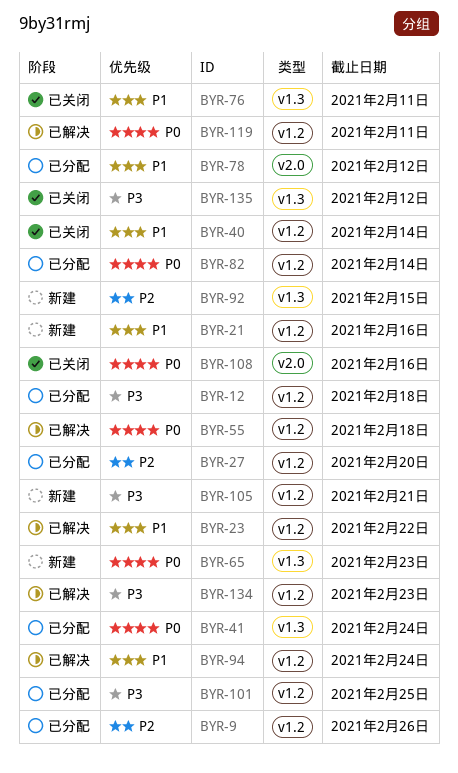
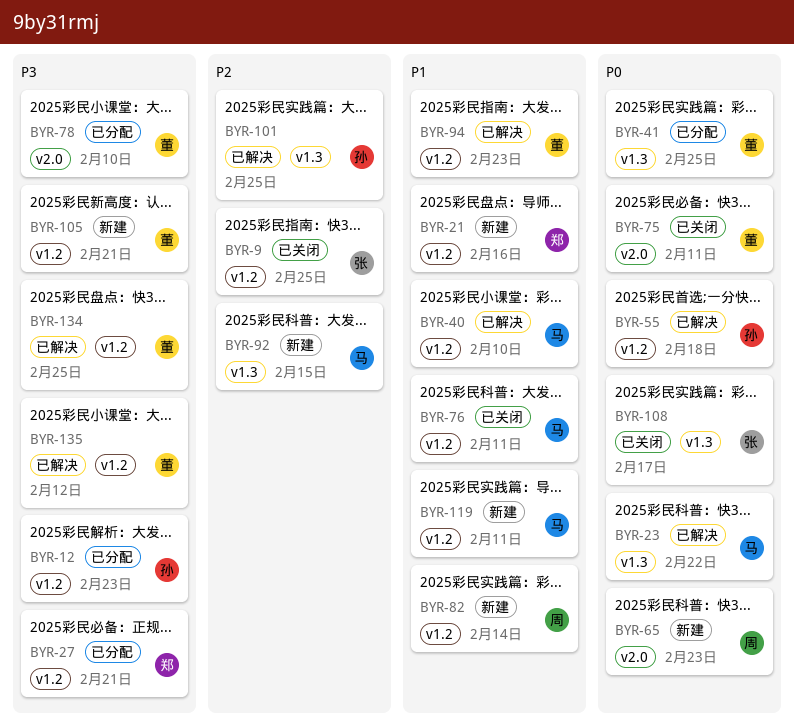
BYR-9, status: 已分配 -> 已关闭
BYR-9, due: Feb 26 -> Feb 25
BYR-12, due: Feb 18 -> Feb 23
BYR-23, priority: P1 -> P0
BYR-23, label: v1.2 -> v1.3
BYR-27, priority: P2 -> P3
BYR-27, due: Feb 20 -> Feb 21
BYR-40, status: 已关闭 -> 已解决
BYR-40, due: Feb 14 -> Feb 10
BYR-41, due: Feb 24 -> Feb 25
BYR-65, label: v1.3 -> v2.0
BYR-75: none -> present
BYR-76, label: v1.3 -> v1.2
BYR-78, priority: P1 -> P3
BYR-78, due: Feb 12 -> Feb 10
BYR-82, status: 已分配 -> 新建
BYR-82, priority: P0 -> P1
BYR-94, due: Feb 24 -> Feb 23
BYR-101, status: 已分配 -> 已解决
BYR-101, priority: P3 -> P2
BYR-101, label: v1.2 -> v1.3
BYR-108, label: v2.0 -> v1.3
BYR-108, due: Feb 16 -> Feb 17
BYR-119, status: 已解决 -> 新建
BYR-119, priority: P0 -> P1
BYR-134, due: Feb 23 -> Feb 25
BYR-135, status: 已关闭 -> 已解决
BYR-135, label: v1.3 -> v1.2

